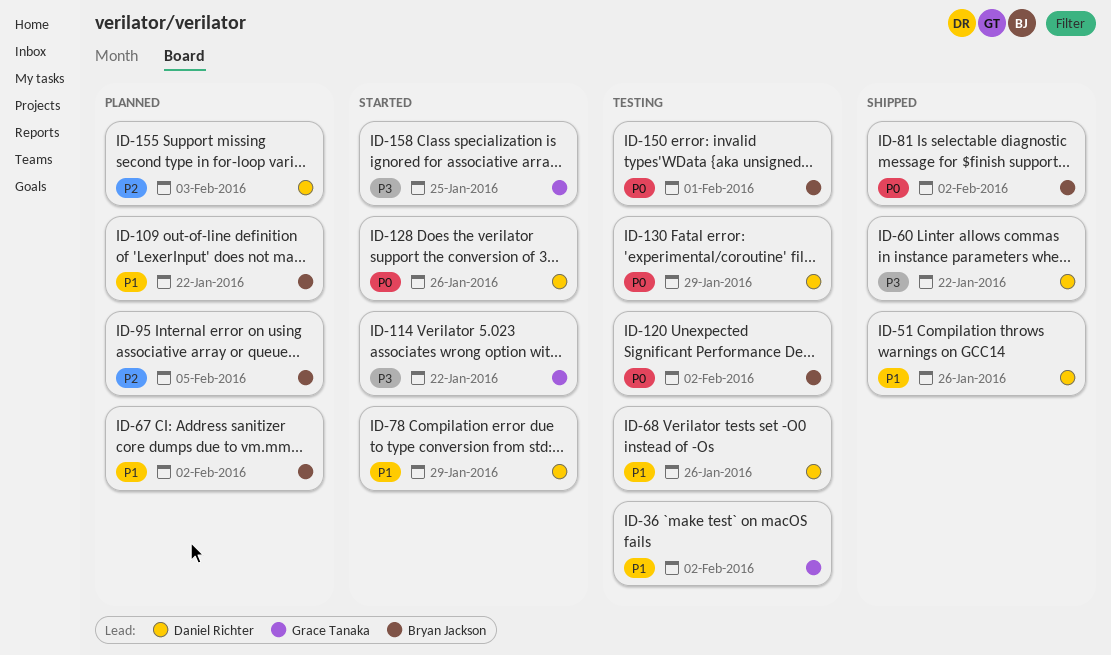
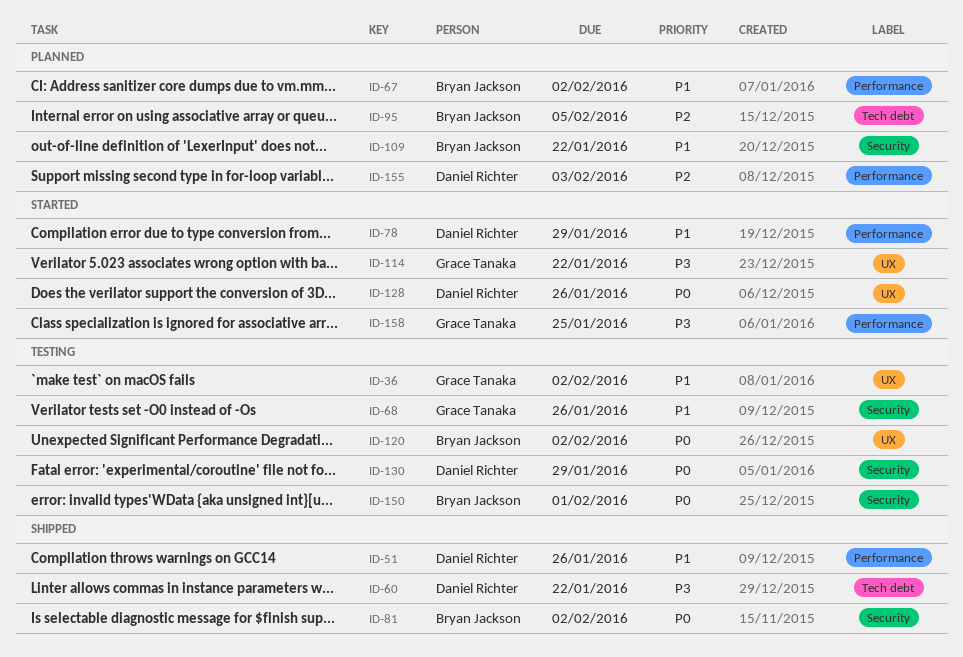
ID-68, owner: Daniel Richter -> Grace Tanaka

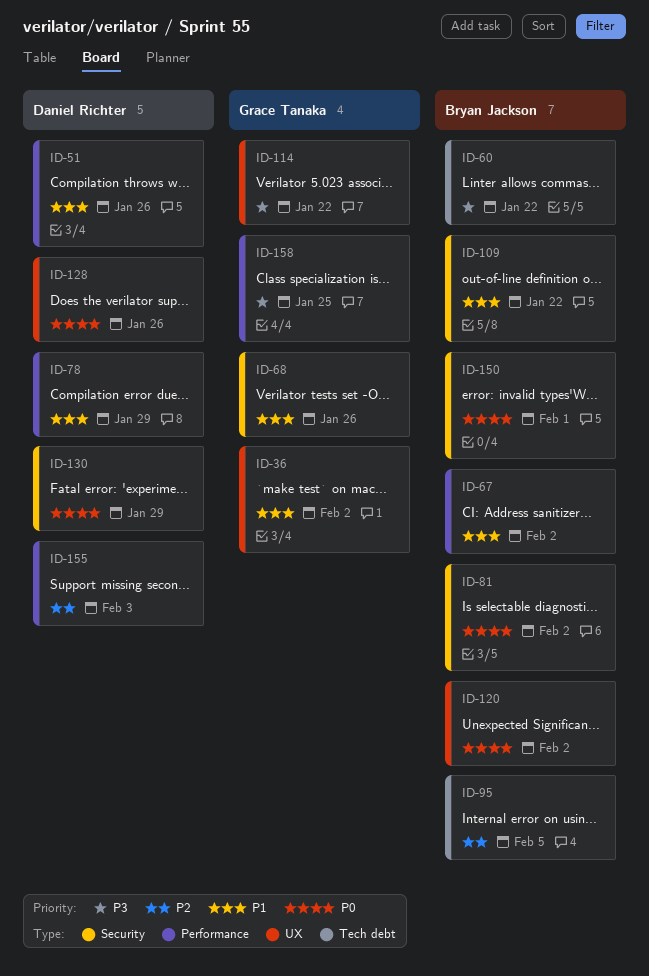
ID-60, owner: Daniel Richter -> Bryan Jackson

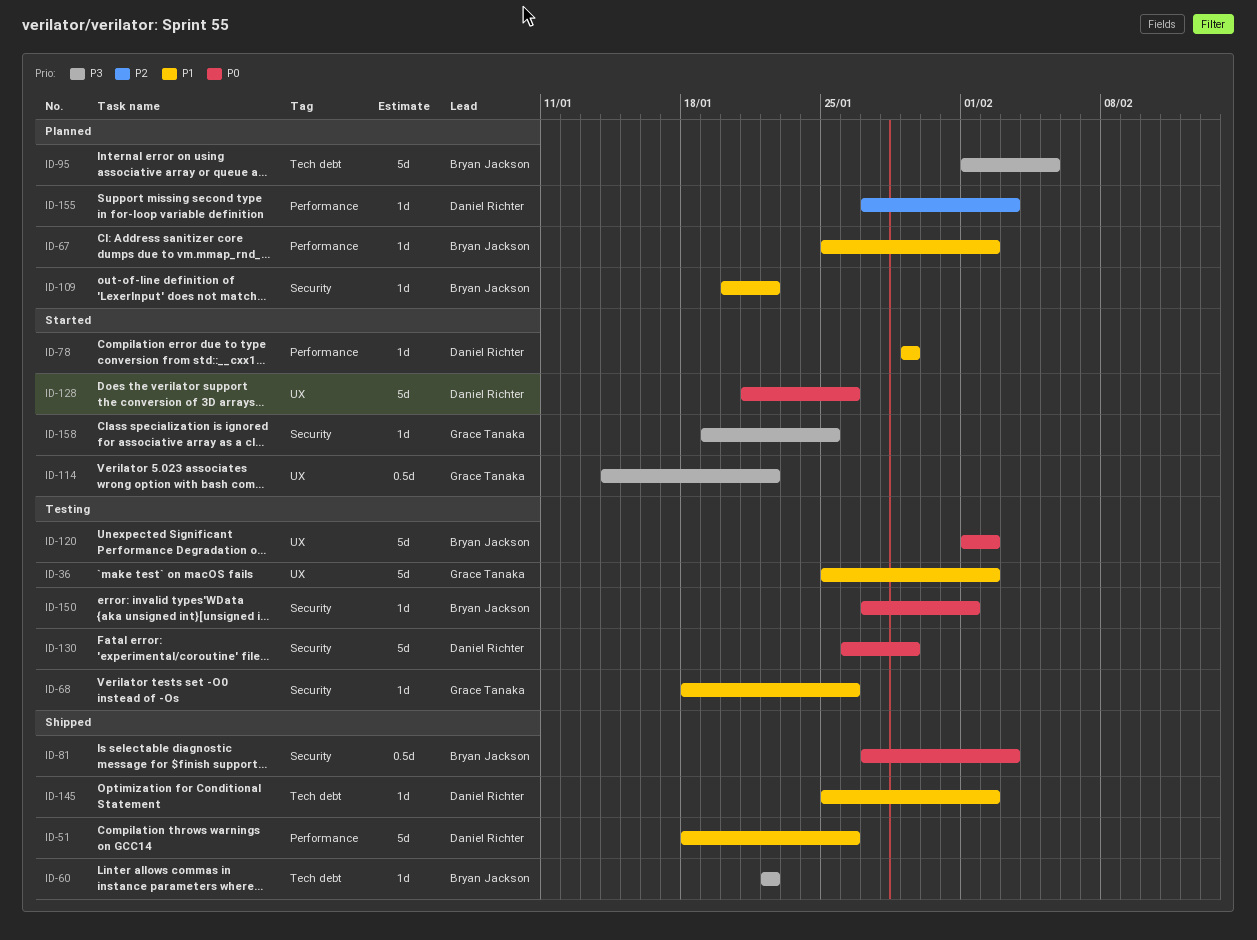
ID-81, due: Feb 2 -> Feb 3
ID-95, priority: P2 -> P3
ID-145: none -> present
ID-158, label: Performance -> Security

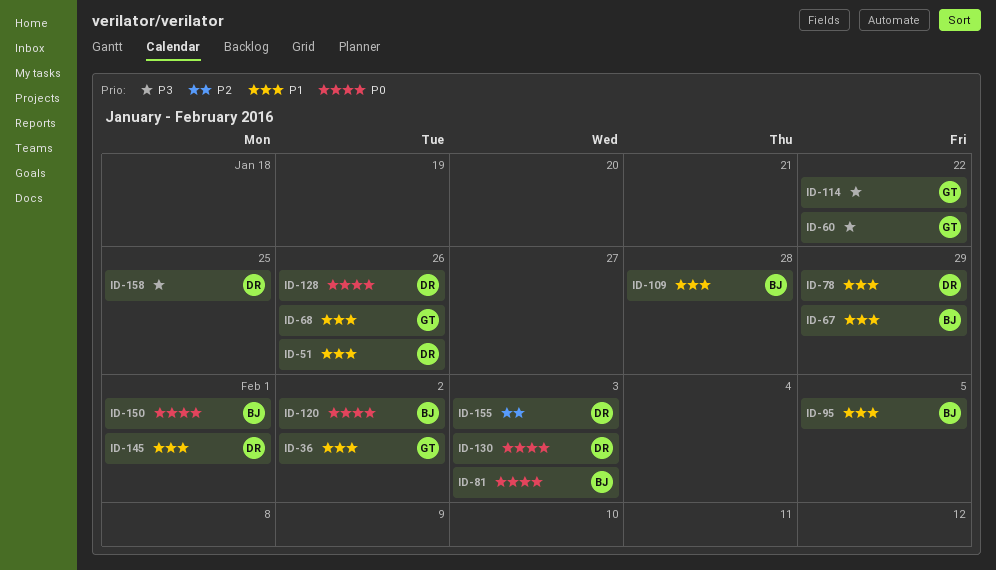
ID-60, owner: Bryan Jackson -> Grace Tanaka
ID-67, due: Feb 2 -> Jan 29
ID-95, priority: P3 -> P1
ID-109, due: Jan 22 -> Jan 28
ID-130, due: Jan 29 -> Feb 3
ID-145, due: Feb 2 -> Feb 1
ID-158, owner: Grace Tanaka -> Daniel Richter

